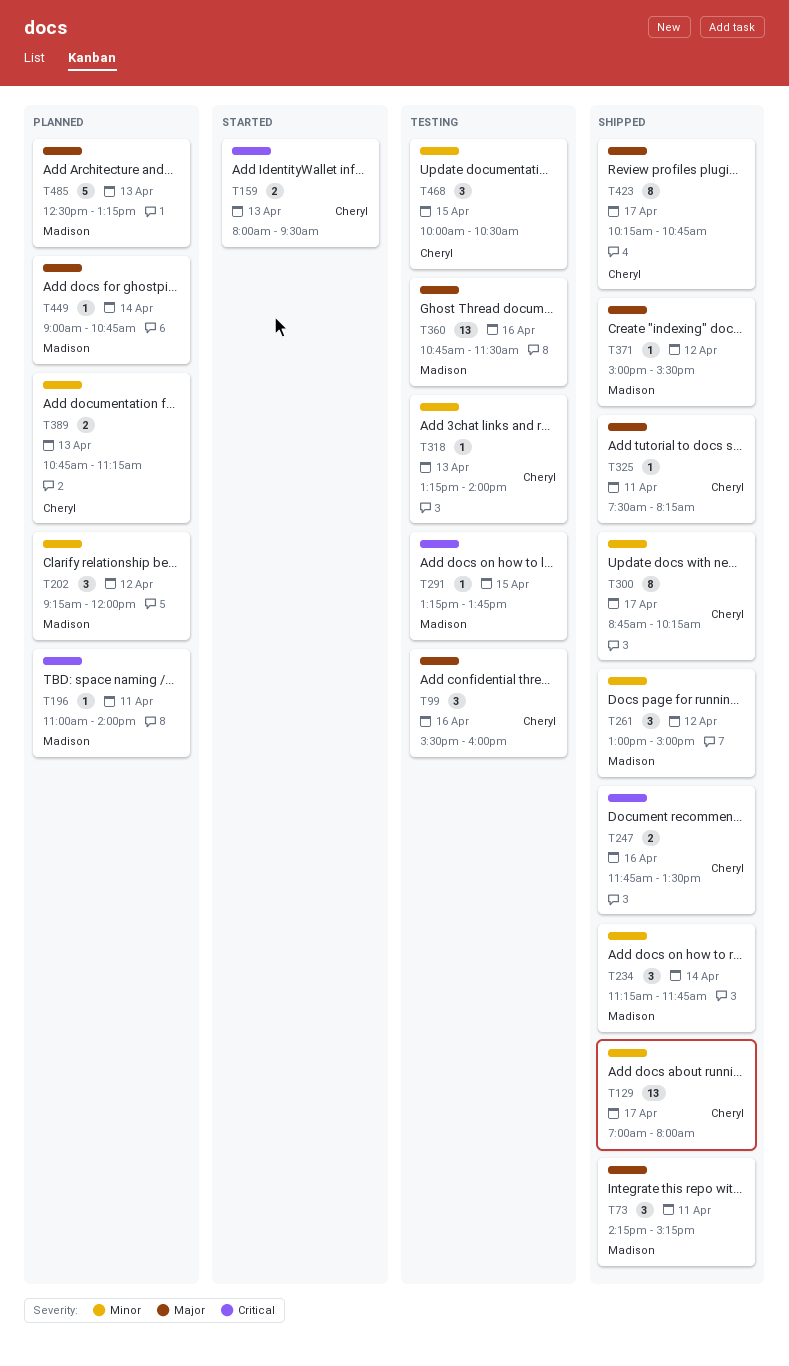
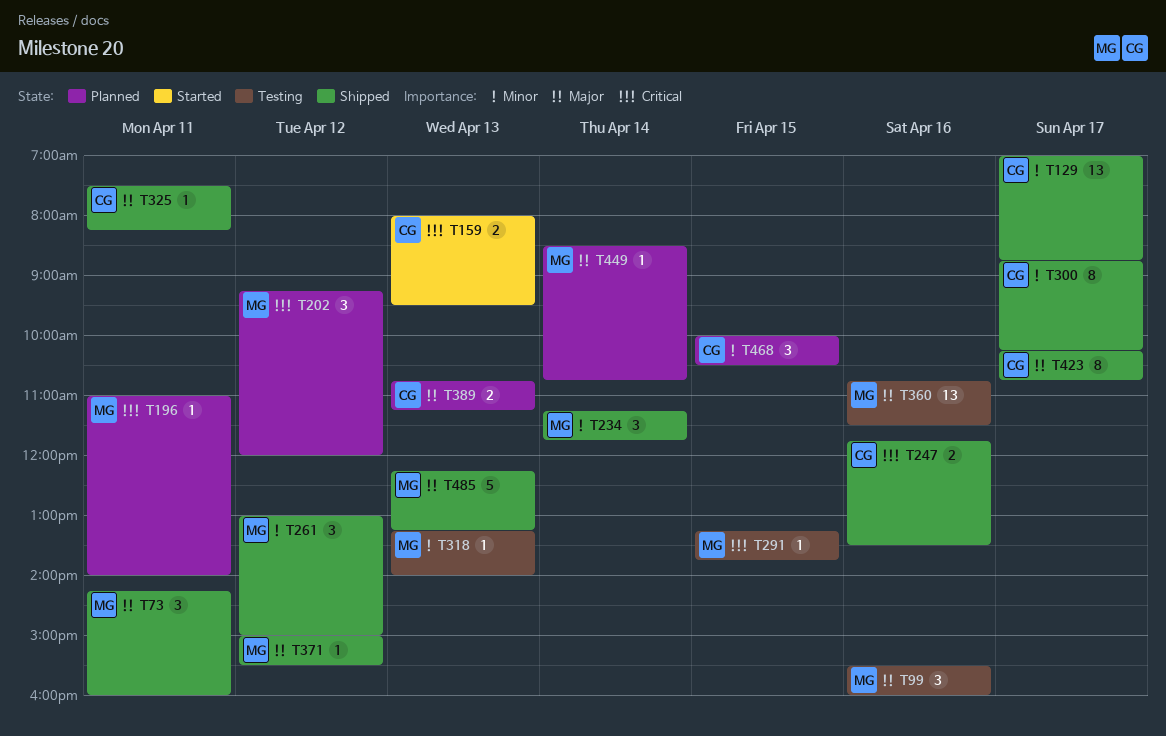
T73, ends: 15:15 -> 16:00
T99, owner: Cheryl -> Madison
T129, ends: 08:00 -> 08:45
T202, priority: Minor -> Critical
T318, owner: Cheryl -> Madison
T389, priority: Minor -> Major
T449, begins: 09:00 -> 08:30
T468, status: Testing -> Planned
T485, status: Planned -> Shipped
T485, begins: 12:30 -> 12:15

